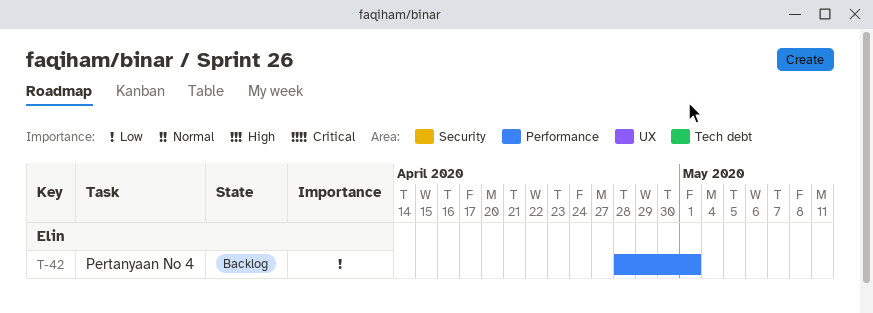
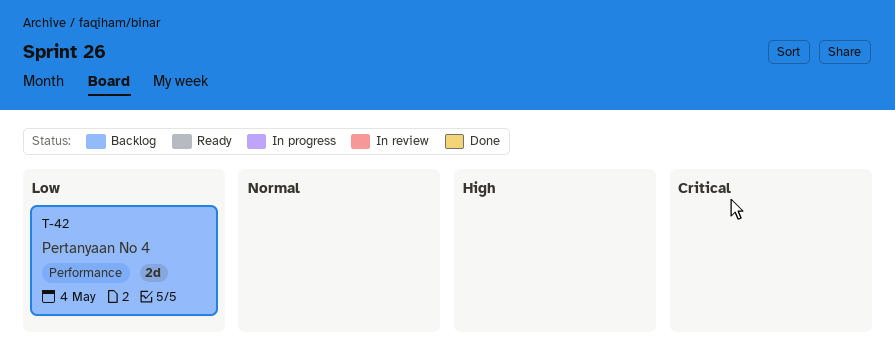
T-42, due: May 1 -> May 4

